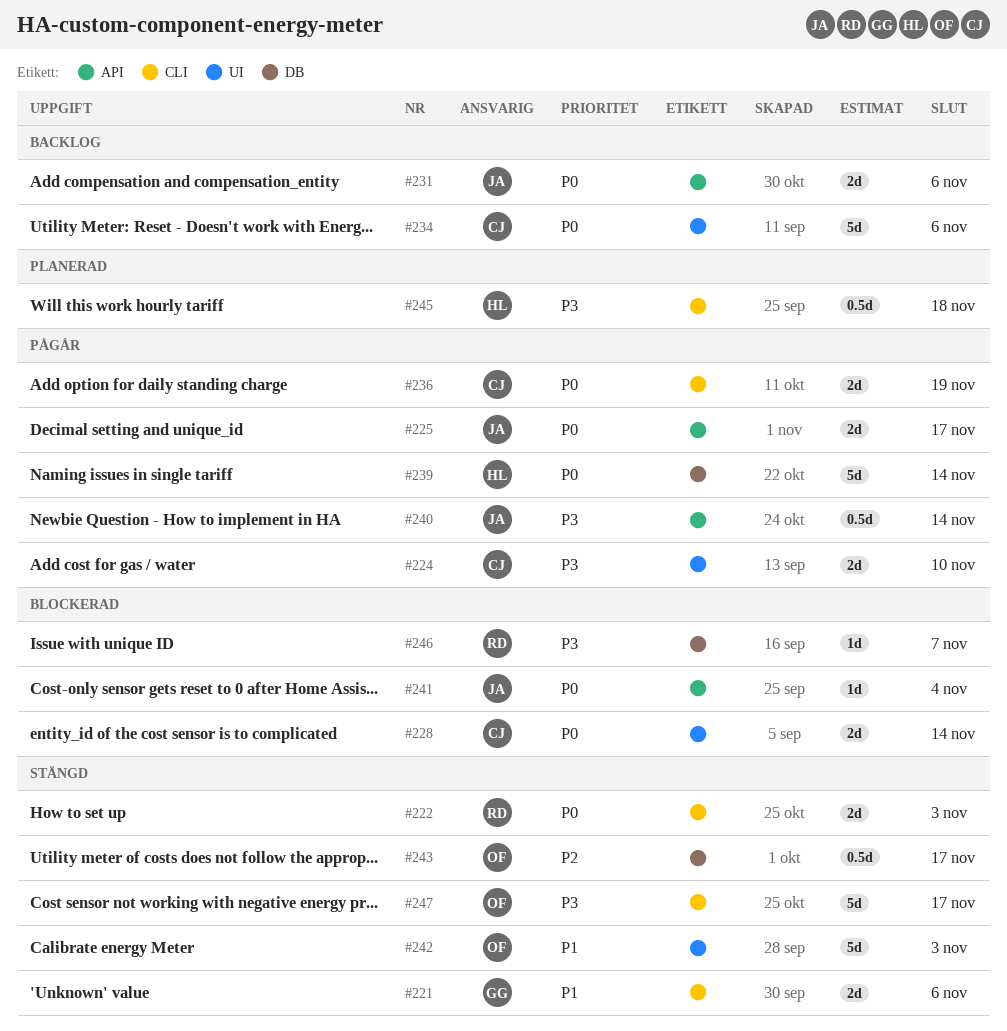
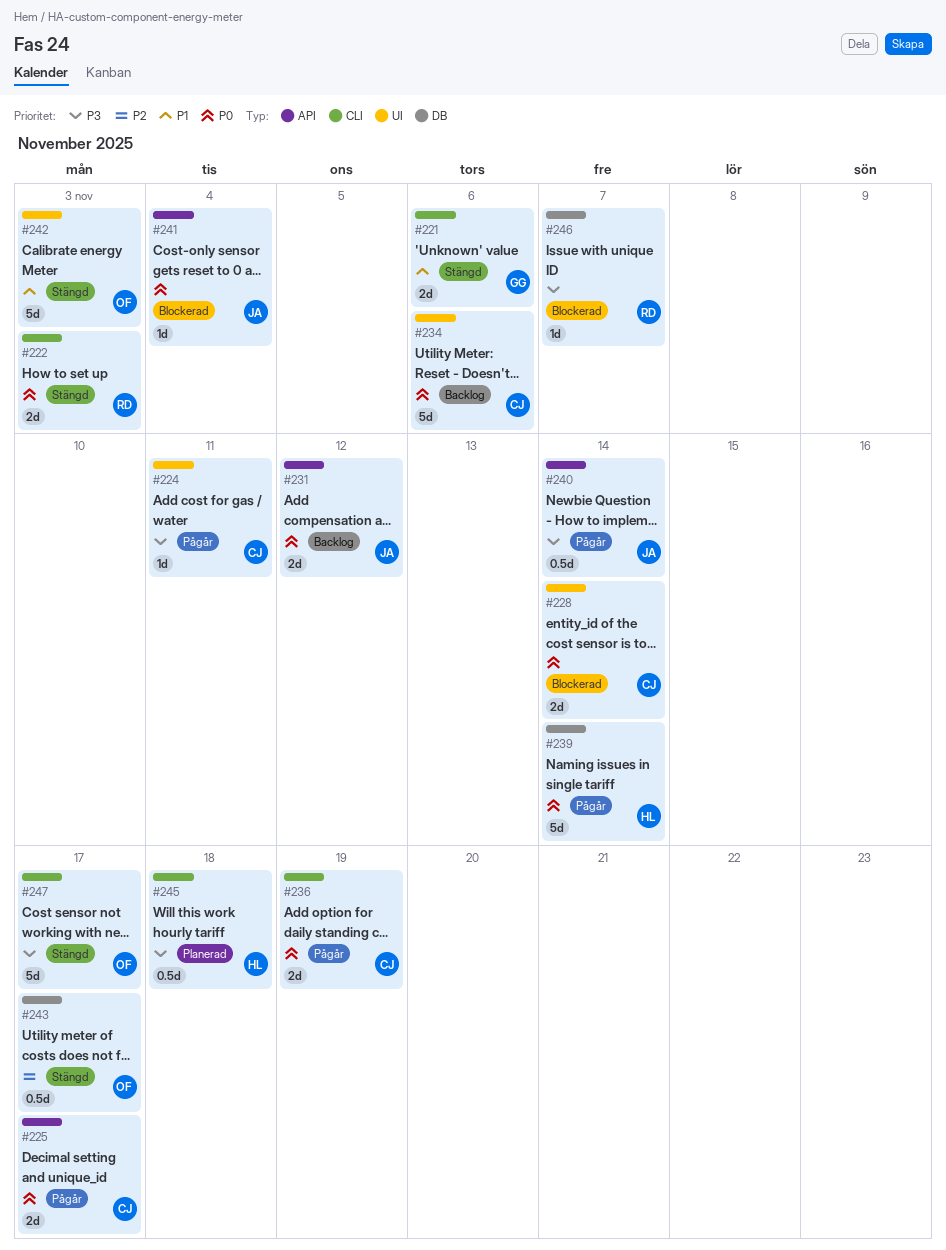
#224, estimate: 2d -> 1d
#224, due: Nov 10 -> Nov 11
#225, owner: JA -> CJ
#231, due: Nov 6 -> Nov 12

